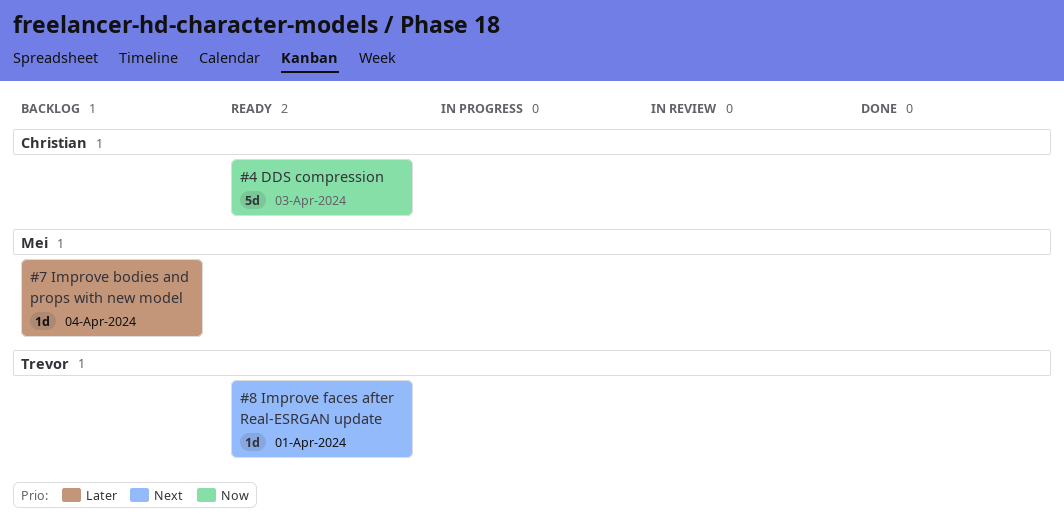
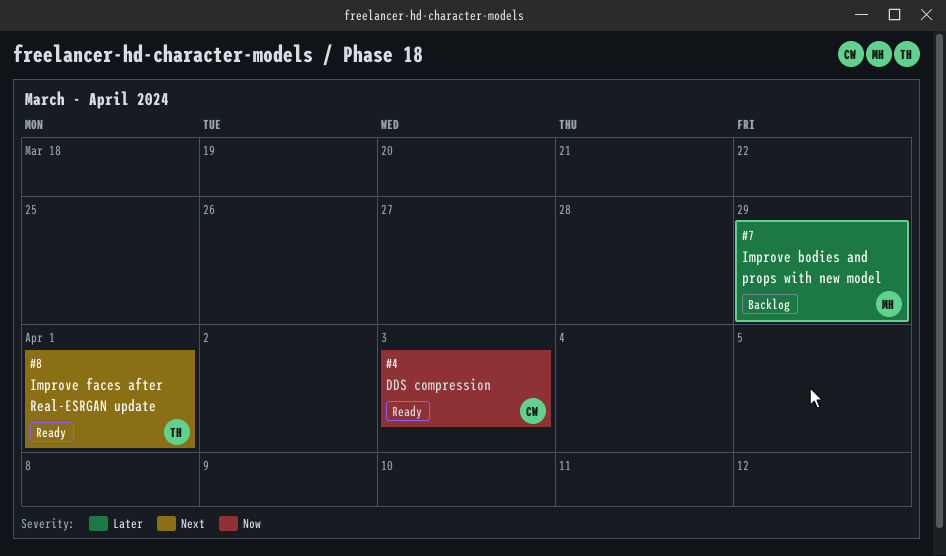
#7, due: Apr 4 -> Mar 29

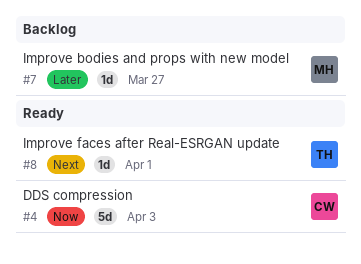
#7, due: Mar 29 -> Mar 27

